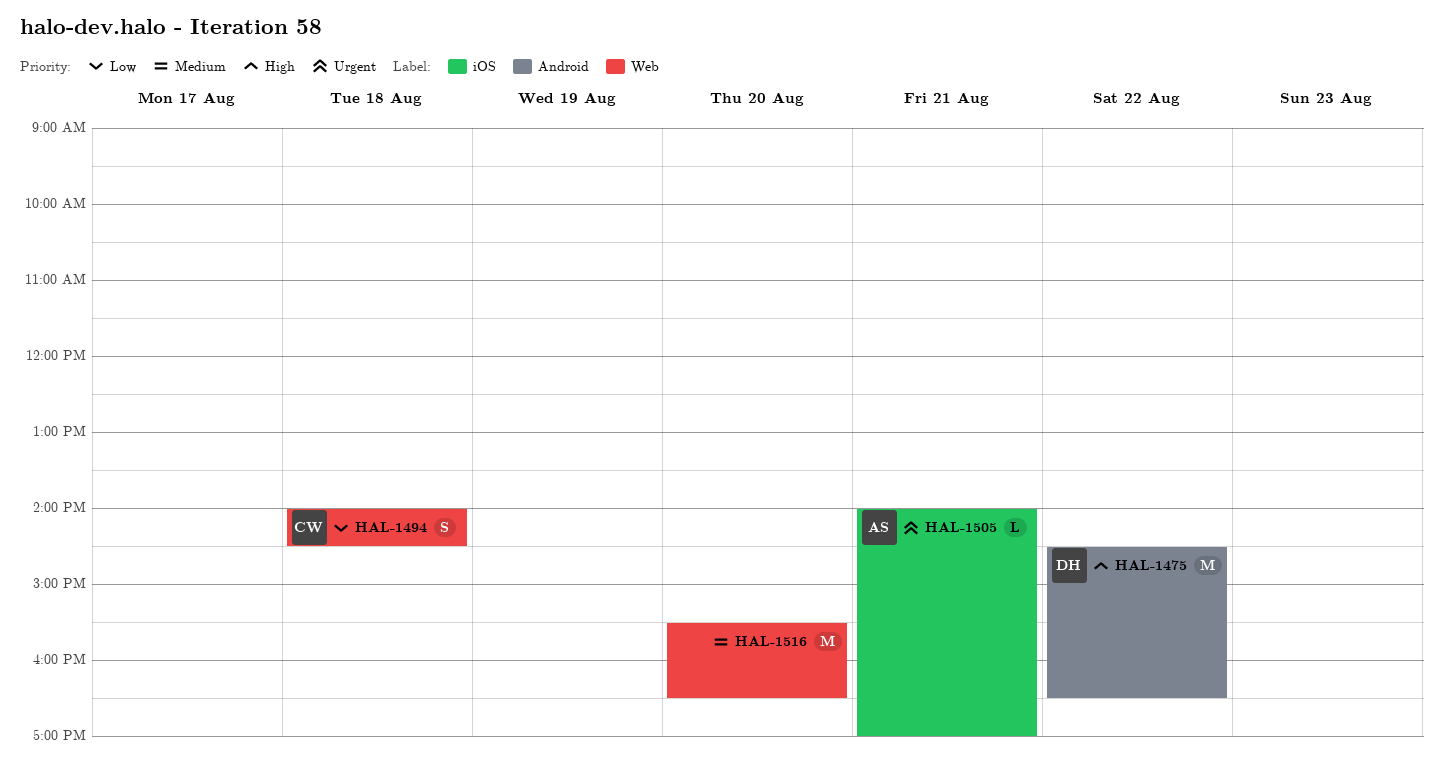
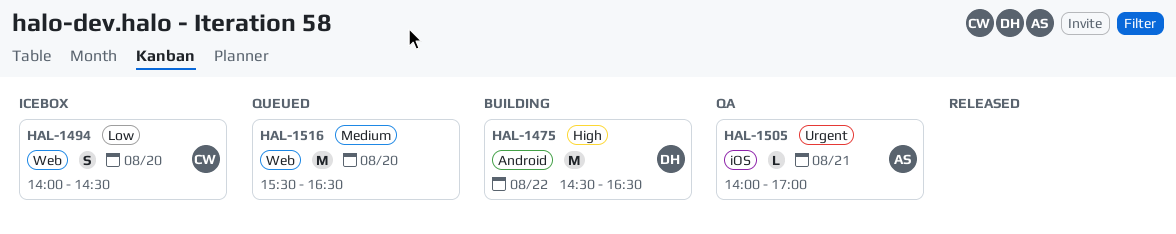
HAL-1494, day: Aug 18 -> Aug 20

